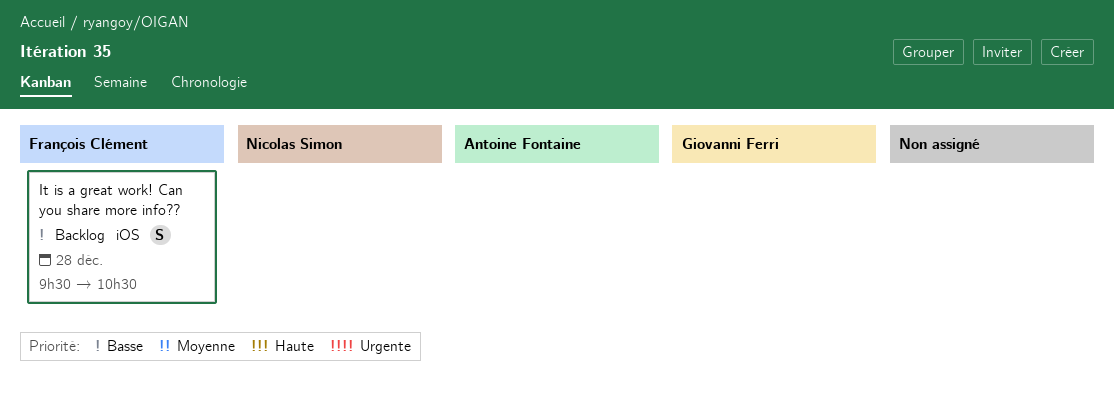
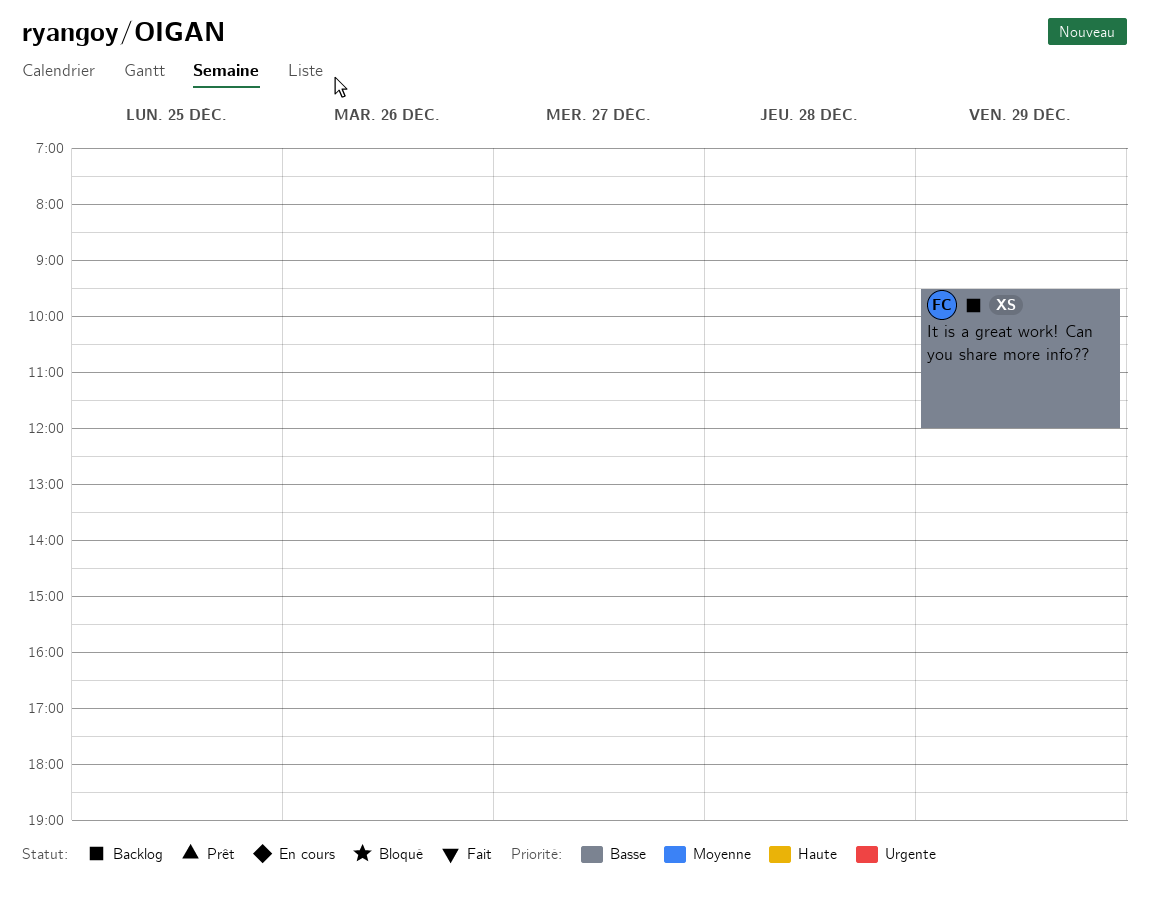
It is a great work! Can you share more info??, estimate: S -> XS
It is a great work! Can you share more info??, day: Dec 28 -> Dec 29
It is a great work! Can you share more info??, ends: 10:30 -> 12:00

